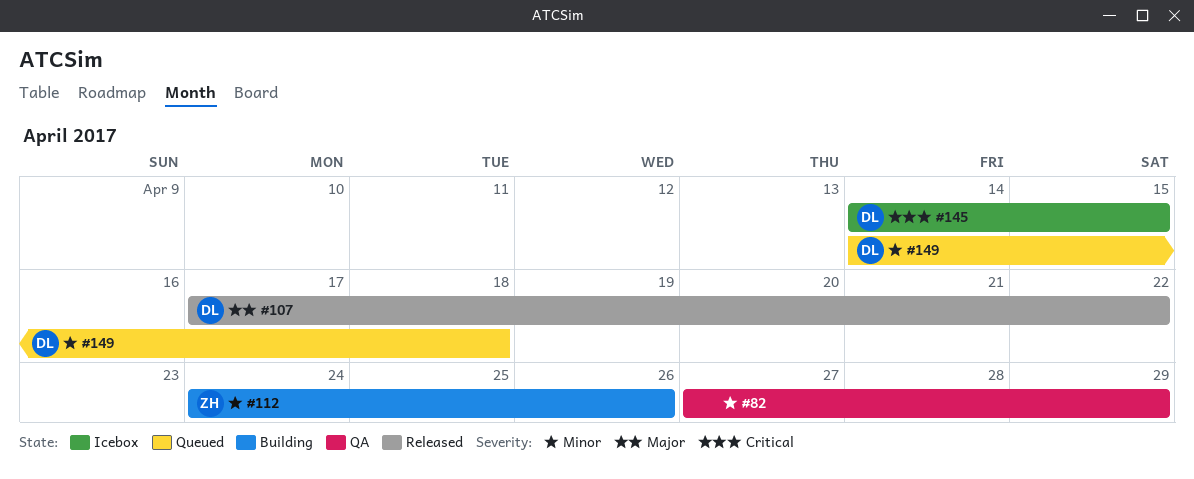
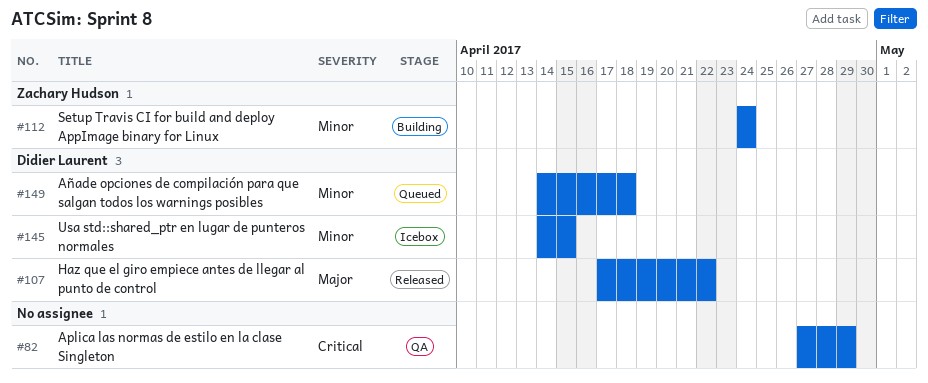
#82, priority: Minor -> Critical
#112, due: Apr 26 -> Apr 24
#145, priority: Critical -> Minor

